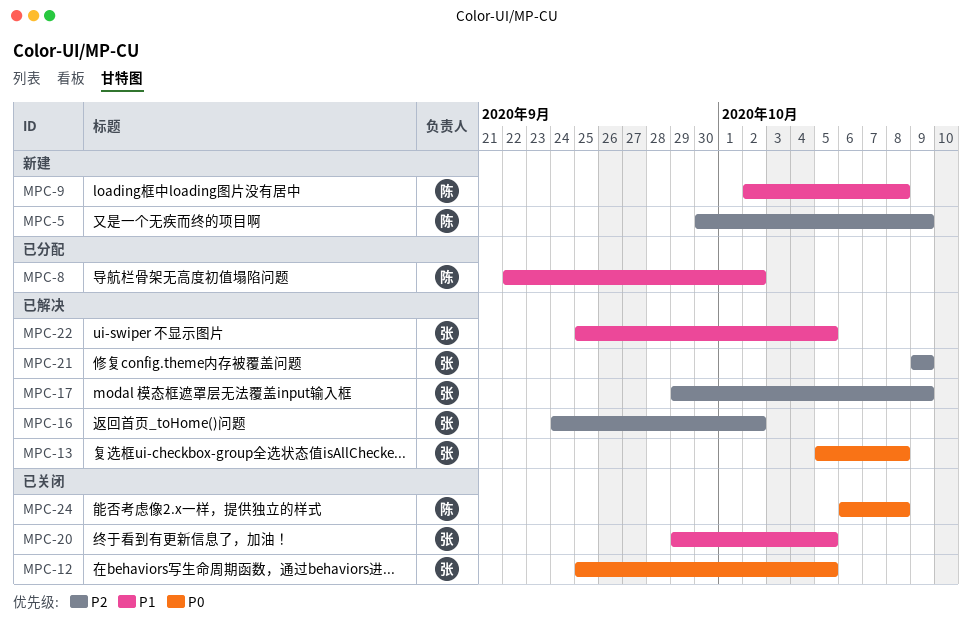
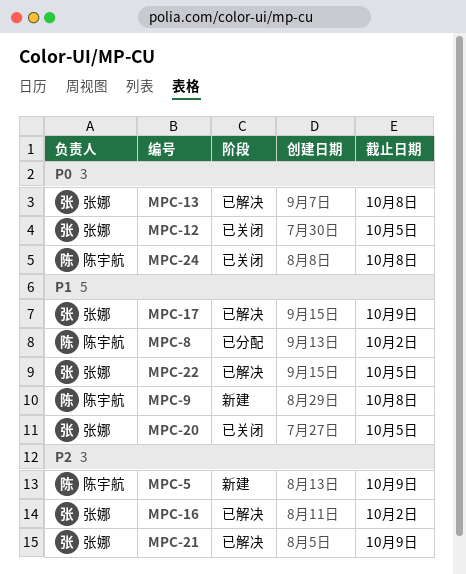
MPC-17, priority: P2 -> P1

